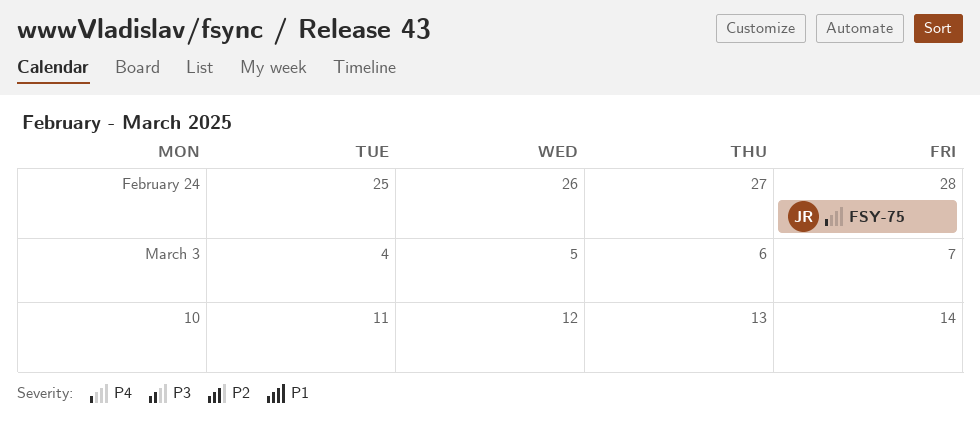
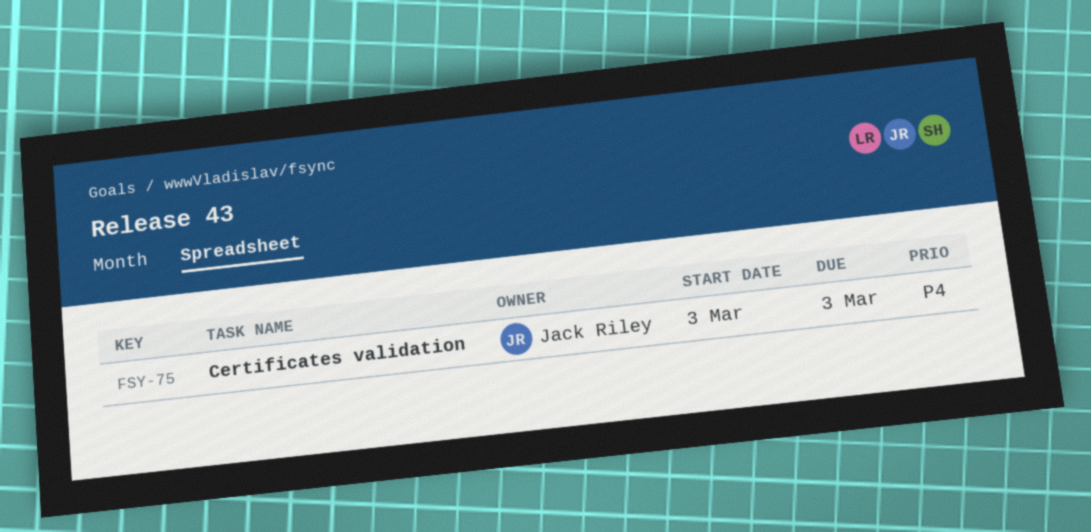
FSY-75, start: Feb 28 -> Mar 3
FSY-75, due: Feb 28 -> Mar 3

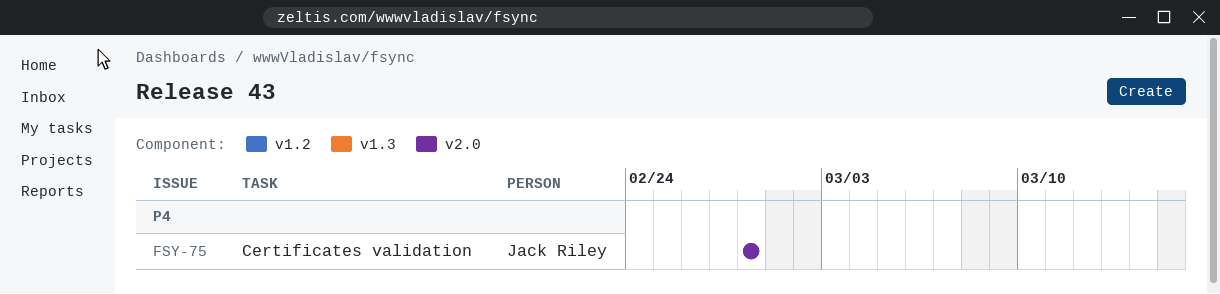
FSY-75, start: Mar 3 -> Feb 28
FSY-75, due: Mar 3 -> Feb 28

